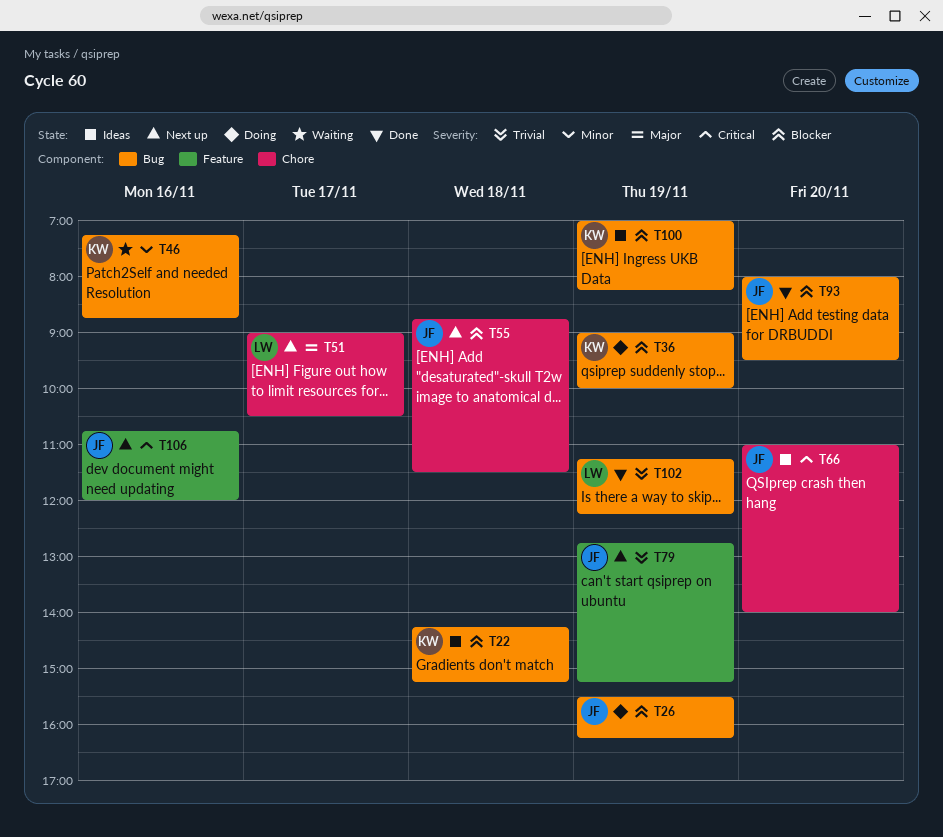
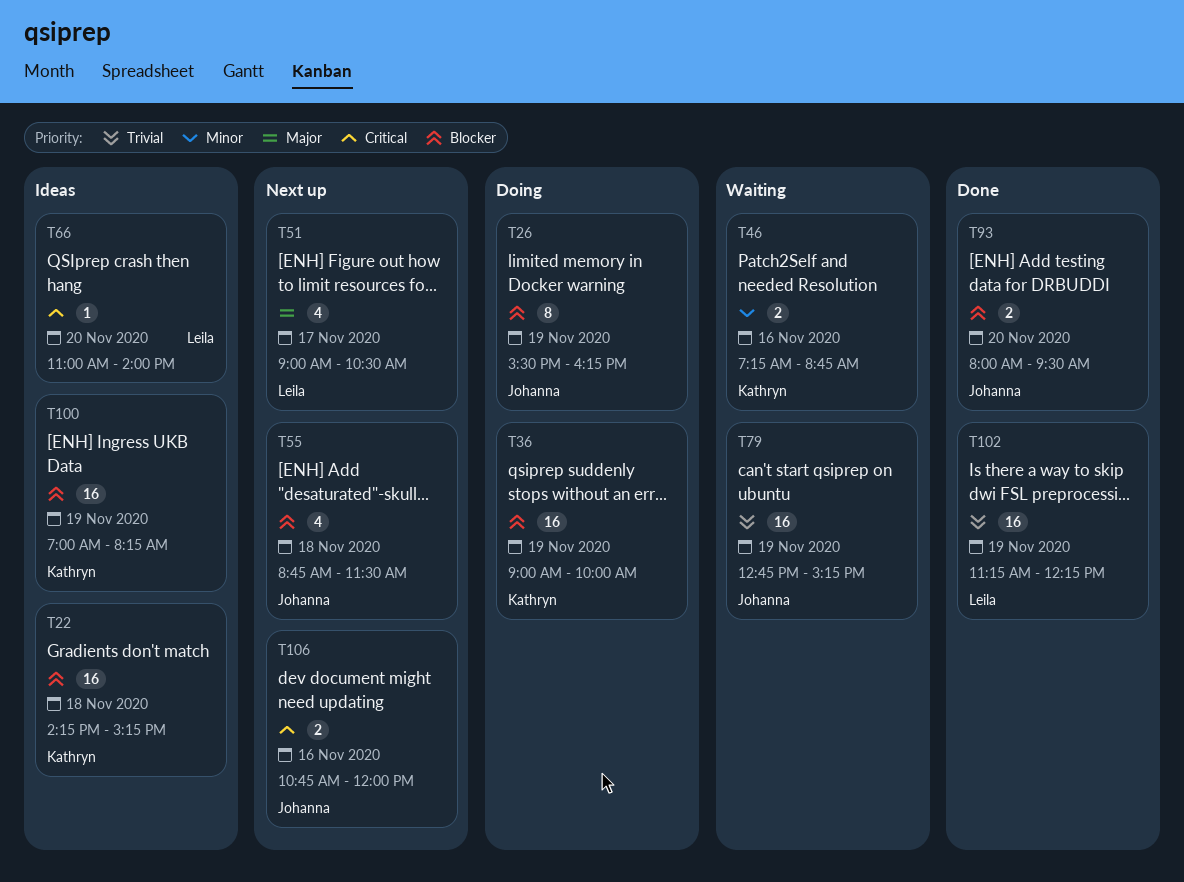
T66, owner: Johanna -> Leila
T79, status: Next up -> Waiting

